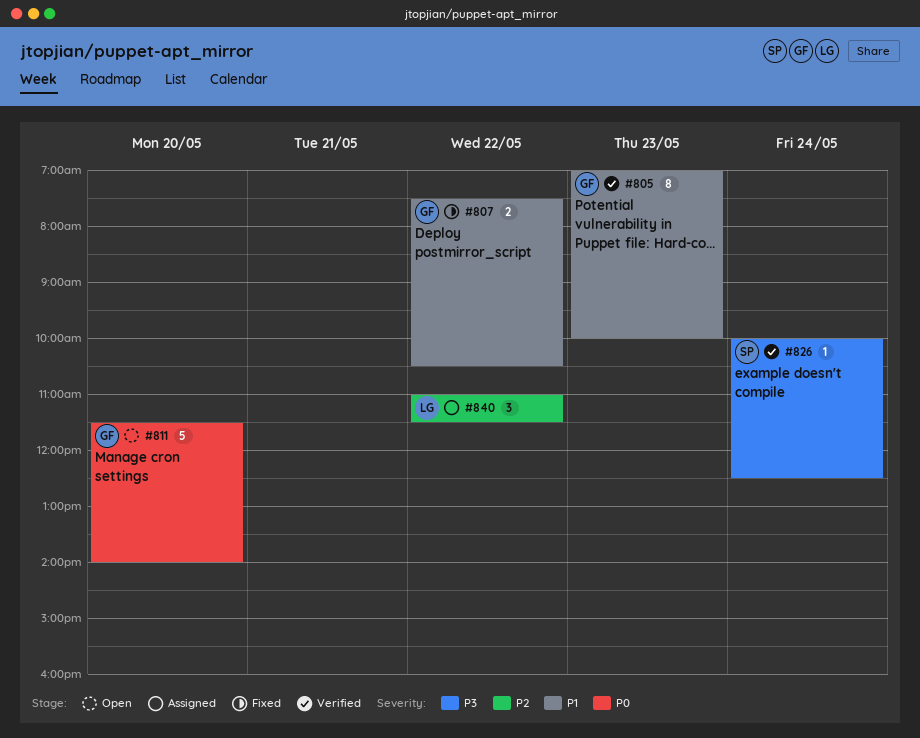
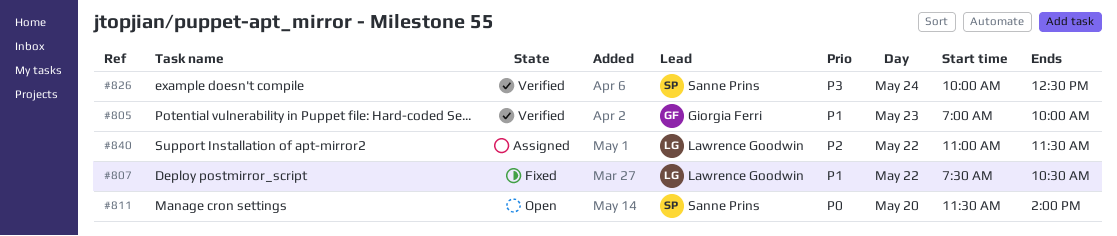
#807, owner: Giorgia Ferri -> Lawrence Goodwin
#811, owner: Giorgia Ferri -> Sanne Prins

